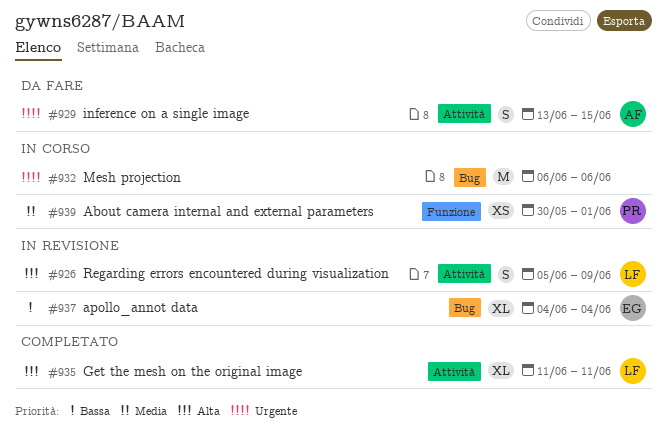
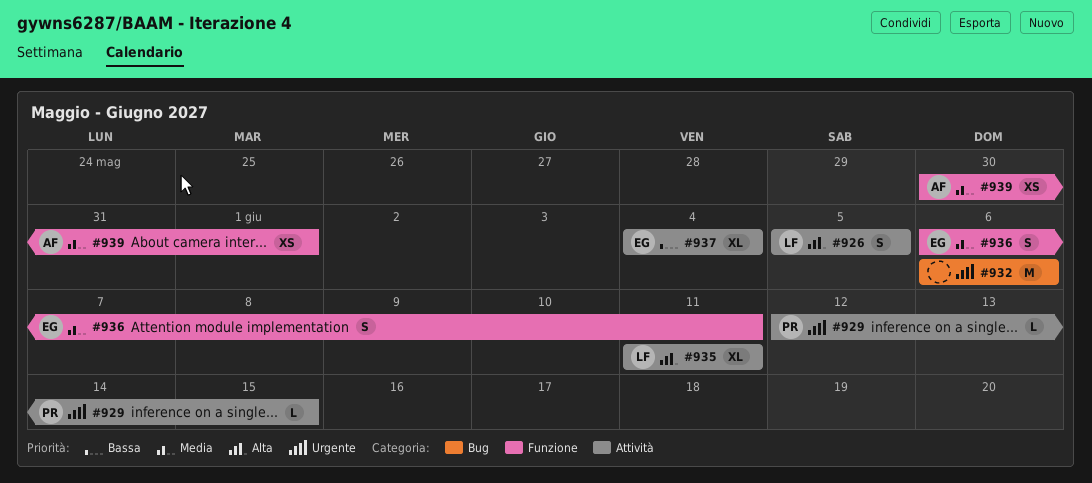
#926, due: Jun 9 -> Jun 5
#929, owner: AF -> PR
#929, estimate: S -> L
#929, start: Jun 13 -> Jun 12
#936: none -> present
#937, label: Bug -> Attività
#939, owner: PR -> AF

